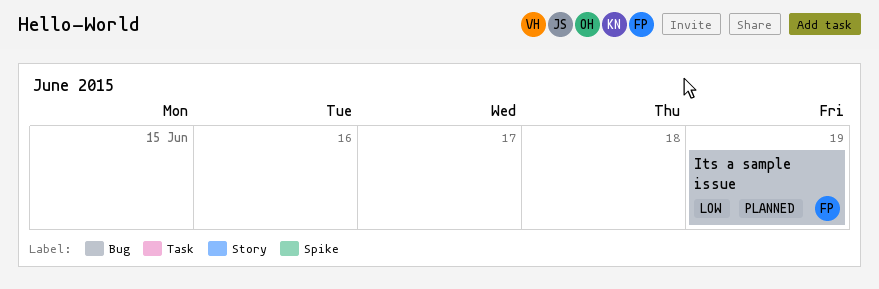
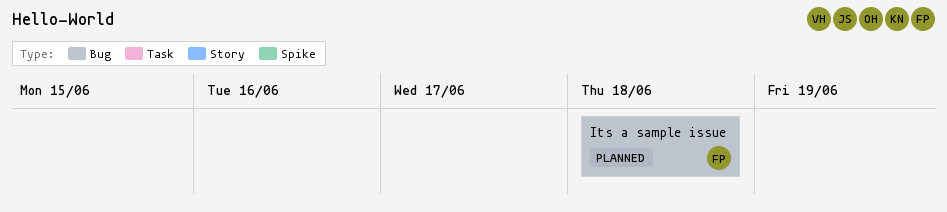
Its a sample issue, due: Jun 19 -> Jun 18

